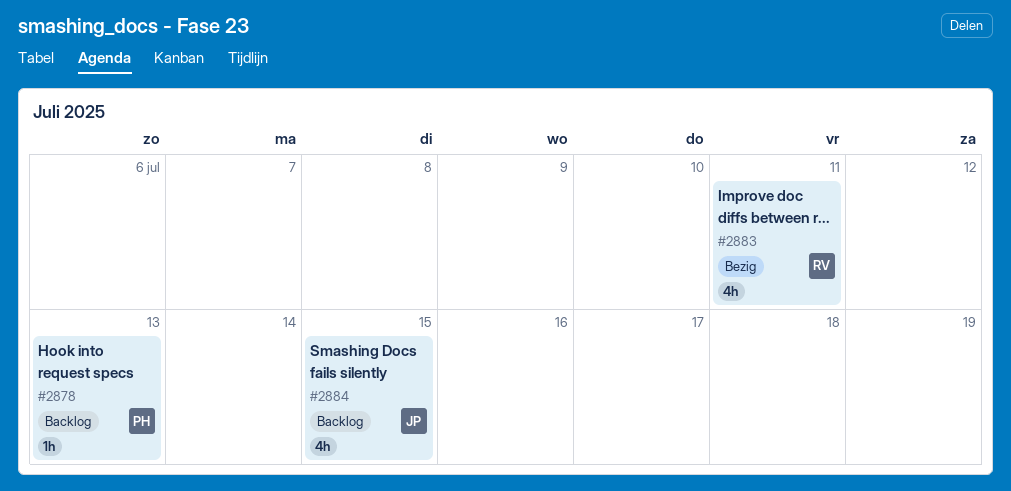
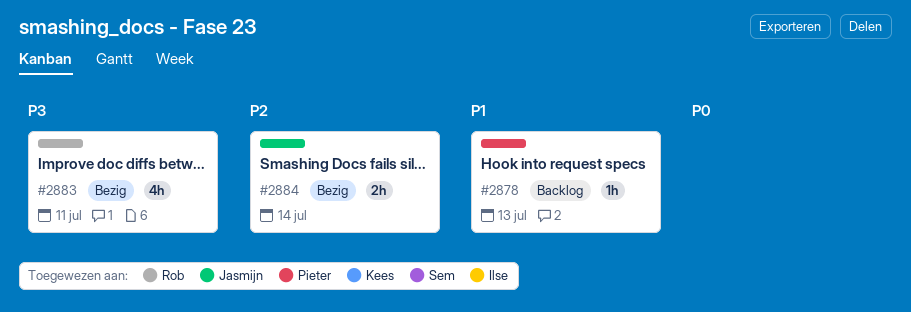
#2884, status: Backlog -> Bezig
#2884, estimate: 4h -> 2h
#2884, due: Jul 15 -> Jul 14

